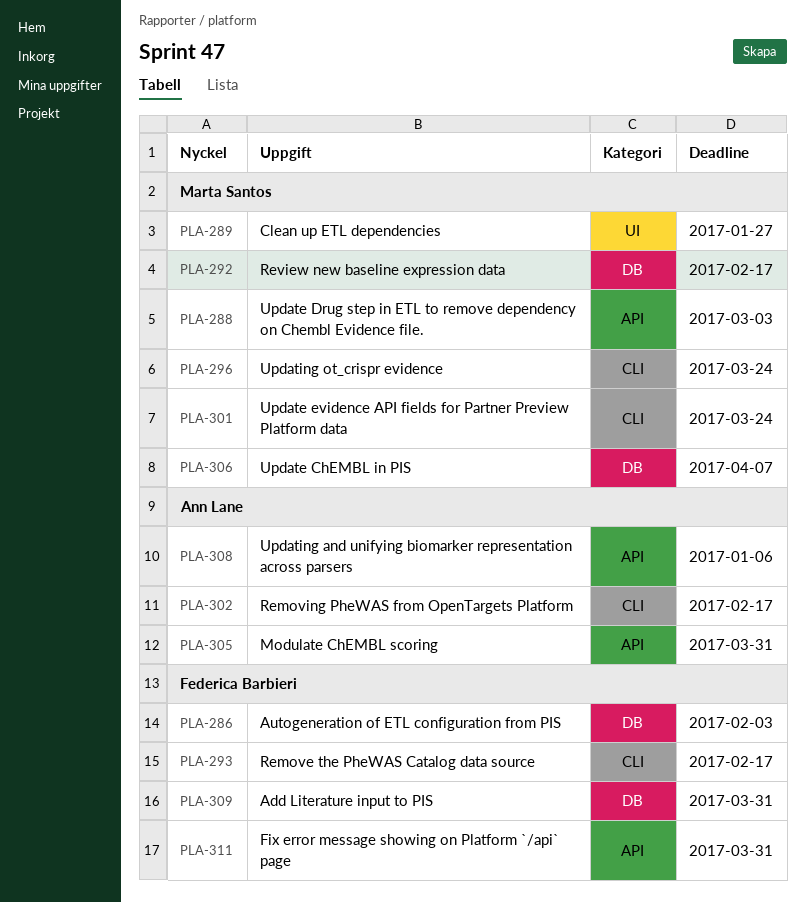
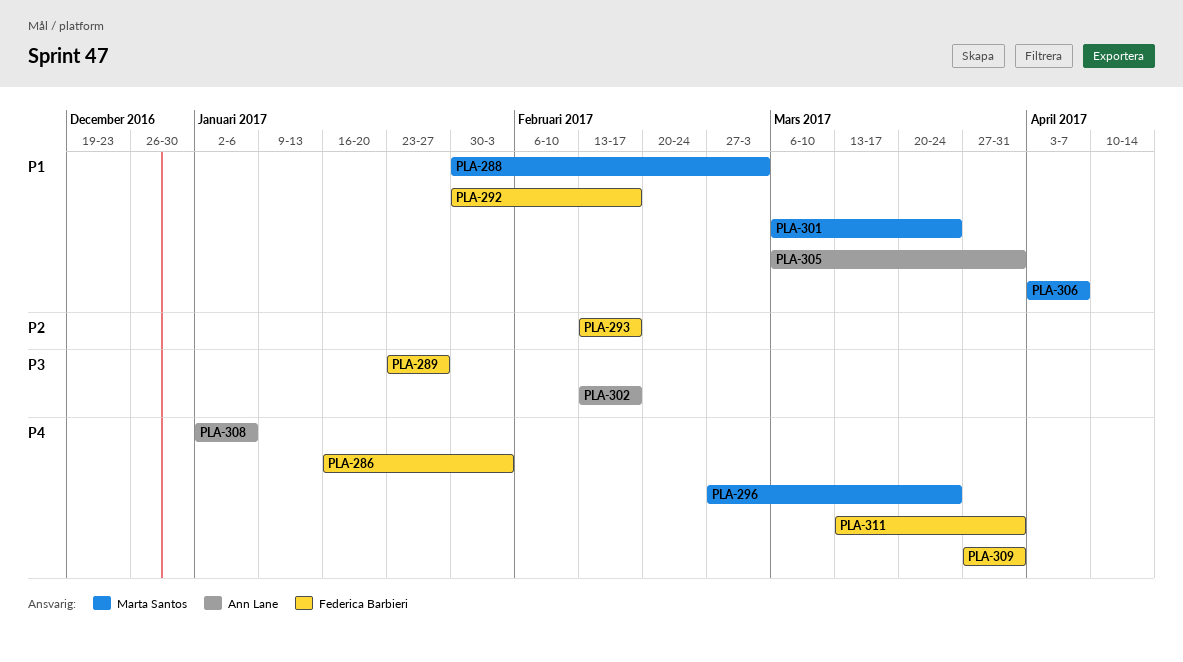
PLA-289, owner: Marta Santos -> Federica Barbieri
PLA-292, owner: Marta Santos -> Federica Barbieri

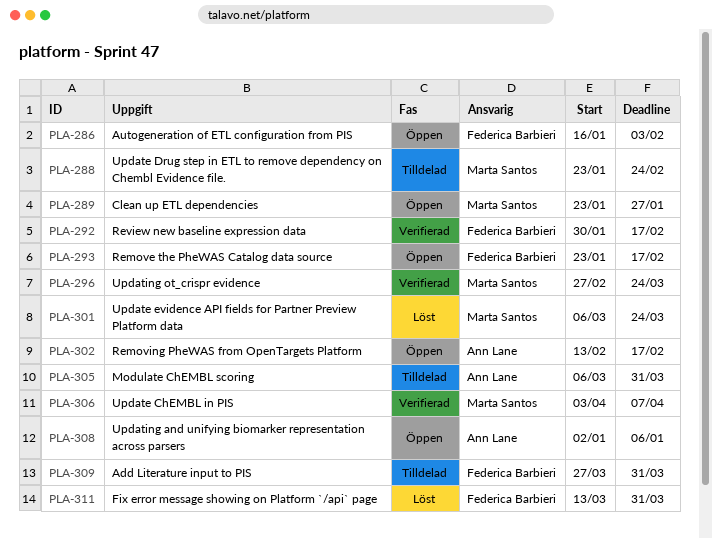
PLA-288, start: Jan 30 -> Jan 23
PLA-288, due: Mar 3 -> Feb 24
PLA-289, owner: Federica Barbieri -> Marta Santos
PLA-293, start: Feb 13 -> Jan 23

